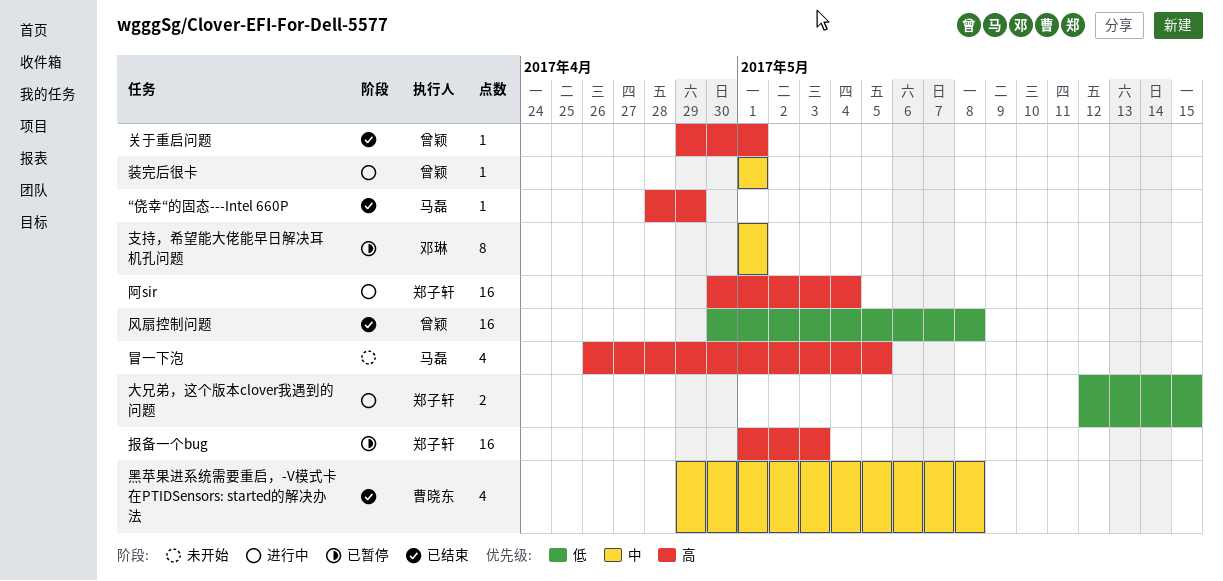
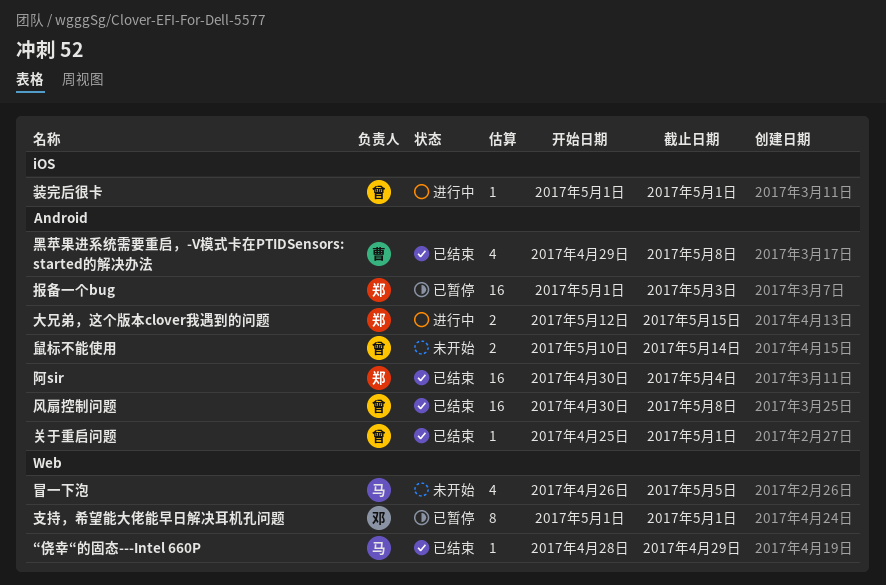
关于重启问题, start: Apr 29 -> Apr 25
阿sir, status: 进行中 -> 已结束
鼠标不能使用: none -> present

